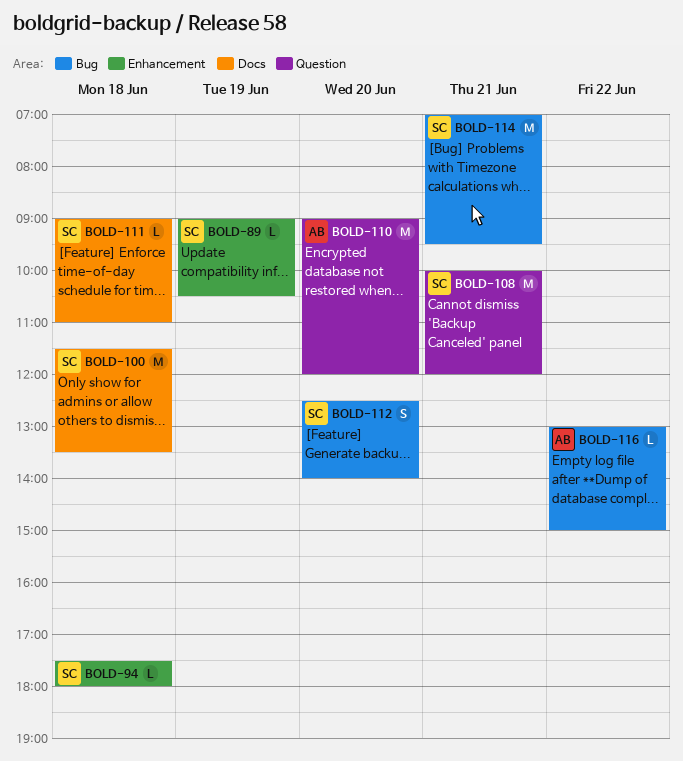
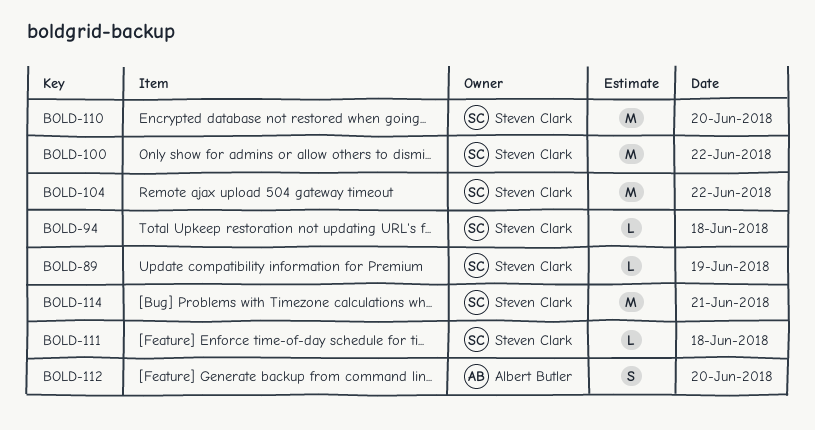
BOLD-100, day: Jun 18 -> Jun 22
BOLD-104: none -> present
BOLD-108: present -> none
BOLD-110, owner: Albert Butler -> Steven Clark
BOLD-112, owner: Steven Clark -> Albert Butler
BOLD-116: present -> none

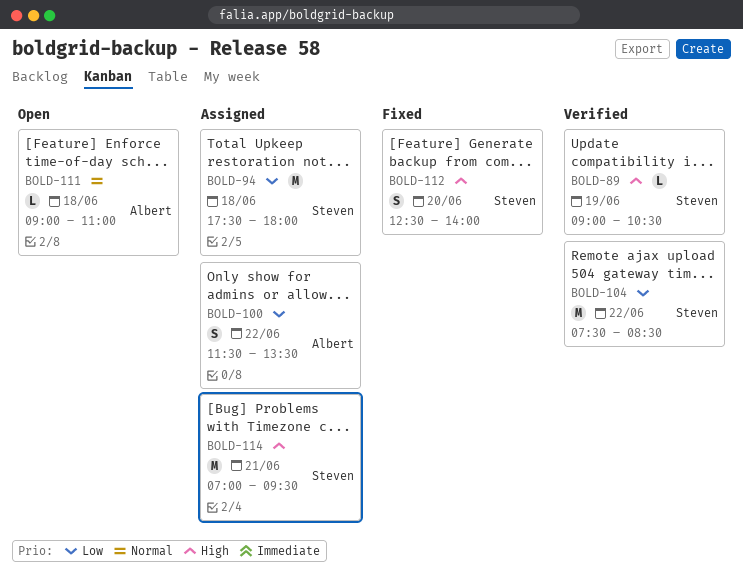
BOLD-94, estimate: L -> M
BOLD-100, owner: Steven Clark -> Albert Butler
BOLD-100, estimate: M -> S
BOLD-110: present -> none
BOLD-111, owner: Steven Clark -> Albert Butler
BOLD-112, owner: Albert Butler -> Steven Clark

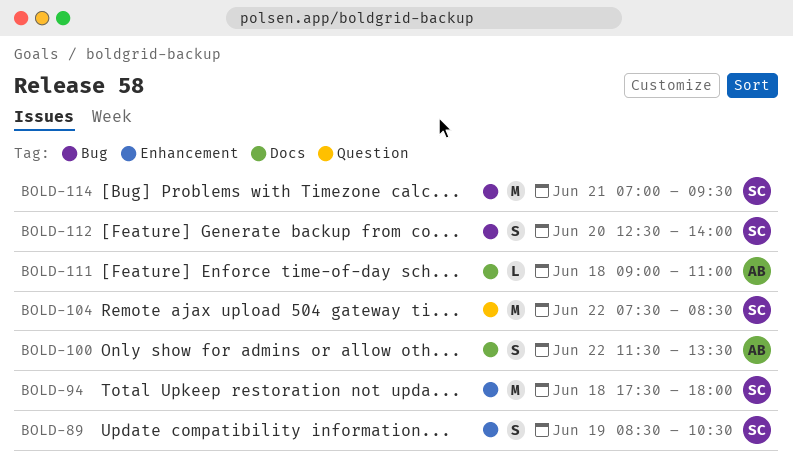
BOLD-89, estimate: L -> S
BOLD-89, begins: 09:00 -> 08:30

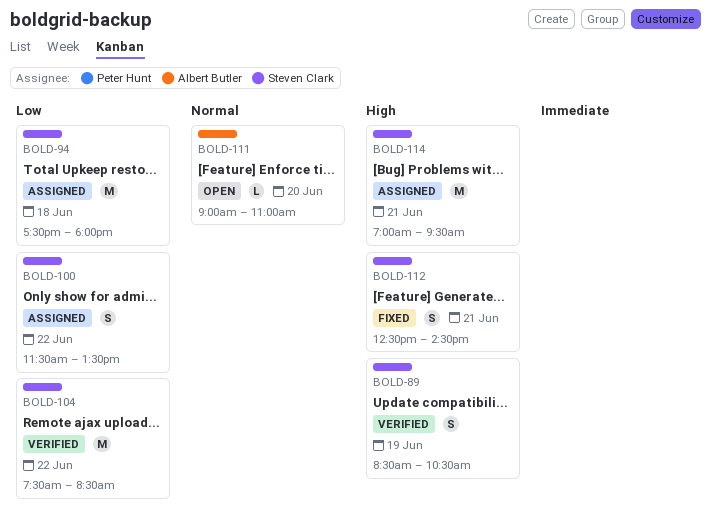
BOLD-100, owner: Albert Butler -> Steven Clark
BOLD-111, day: Jun 18 -> Jun 20
BOLD-112, day: Jun 20 -> Jun 21
BOLD-112, ends: 14:00 -> 14:30

